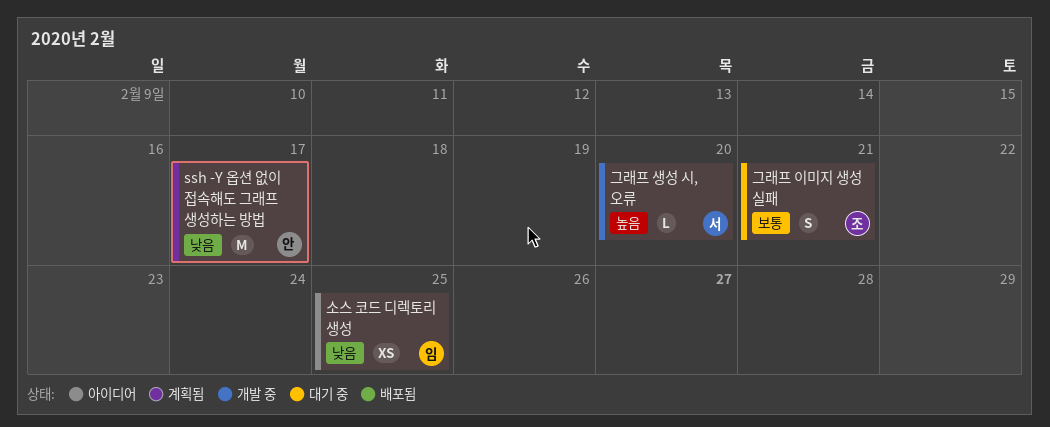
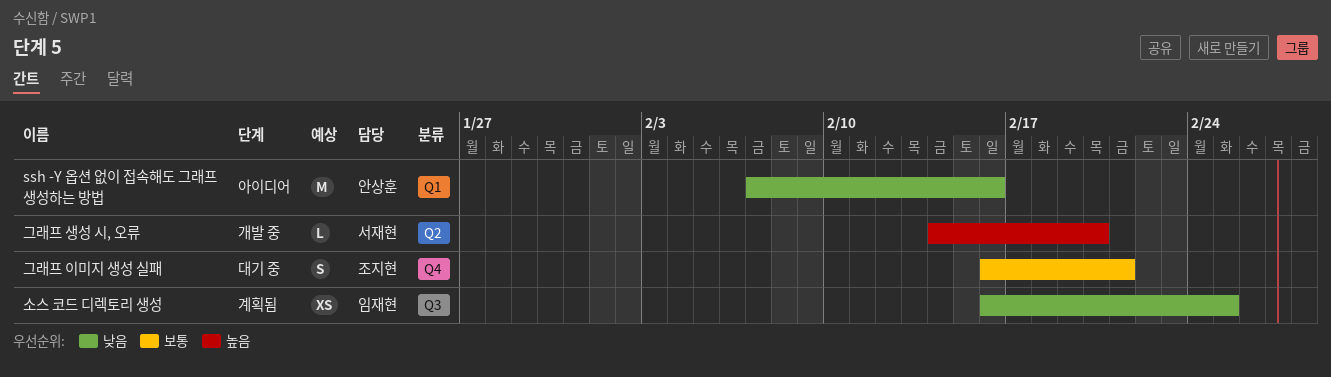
ssh -Y 옵션 없이 접속해도 그래프 생성하는 방법, status: 계획됨 -> 아이디어
ssh -Y 옵션 없이 접속해도 그래프 생성하는 방법, due: Feb 17 -> Feb 16
소스 코드 디렉토리 생성, status: 아이디어 -> 계획됨

